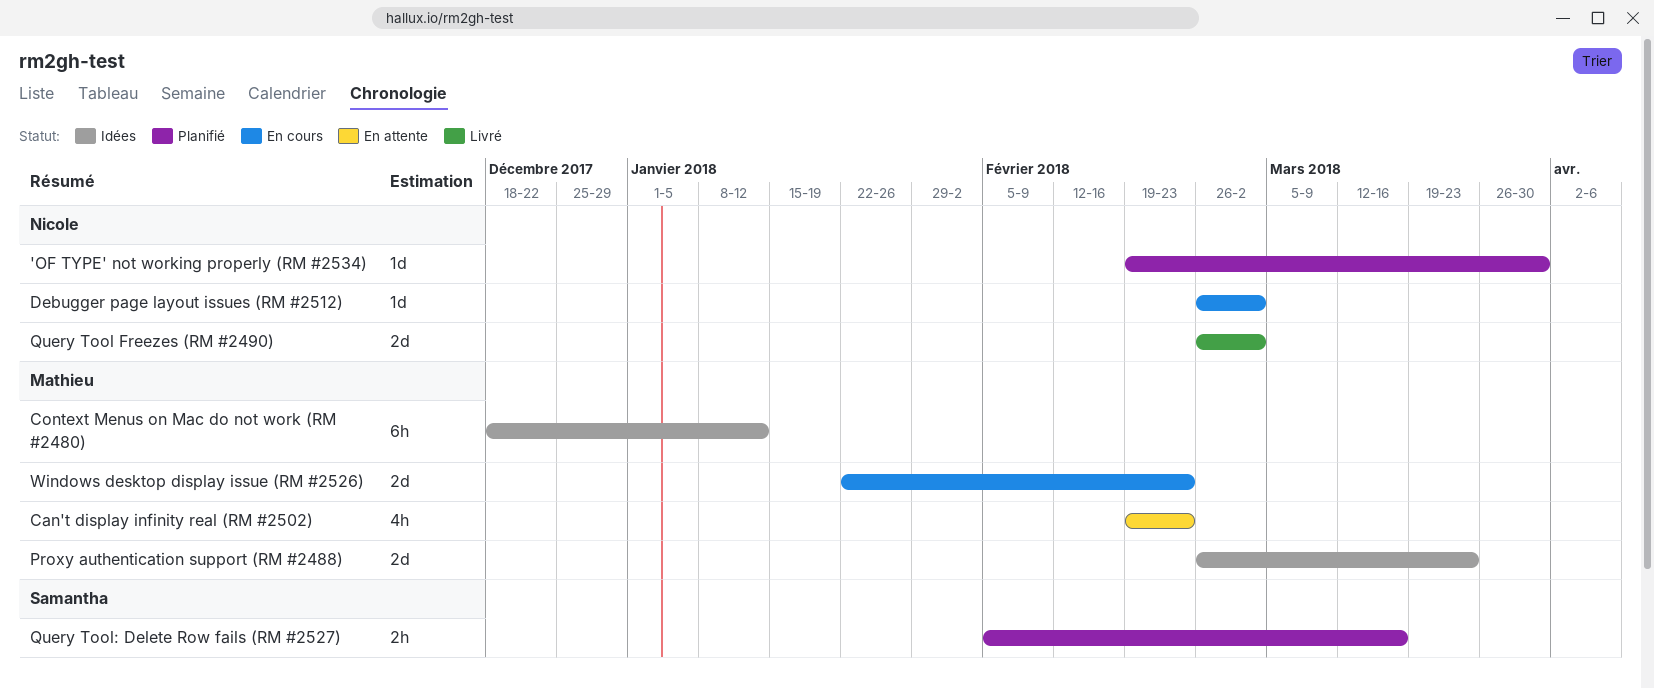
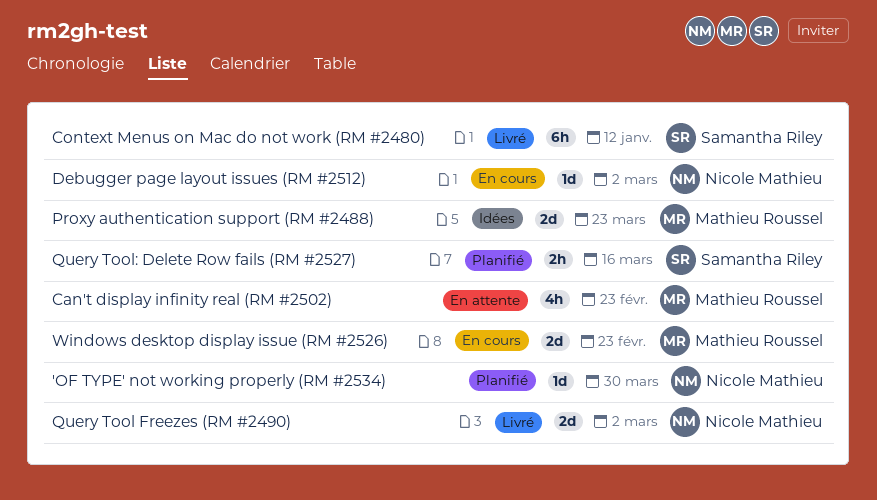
Context Menus on Mac do not work (RM #2480), status: Idées -> Livré
Context Menus on Mac do not work (RM #2480), owner: Mathieu Roussel -> Samantha Riley

